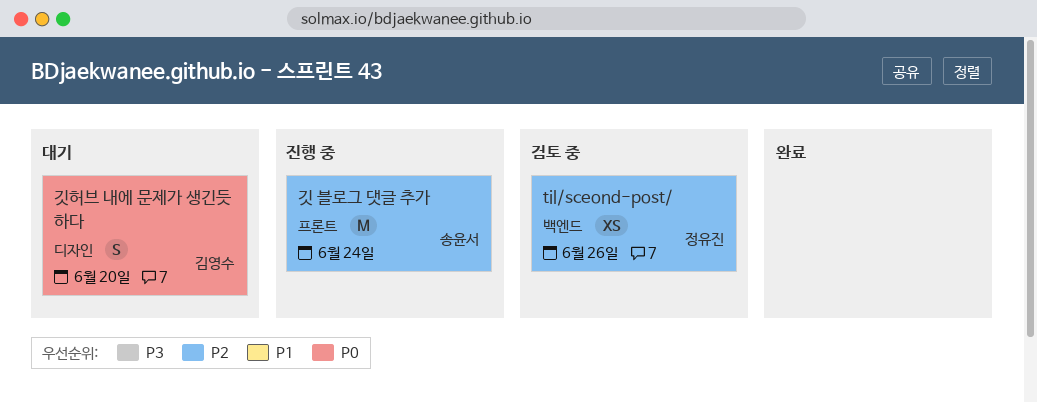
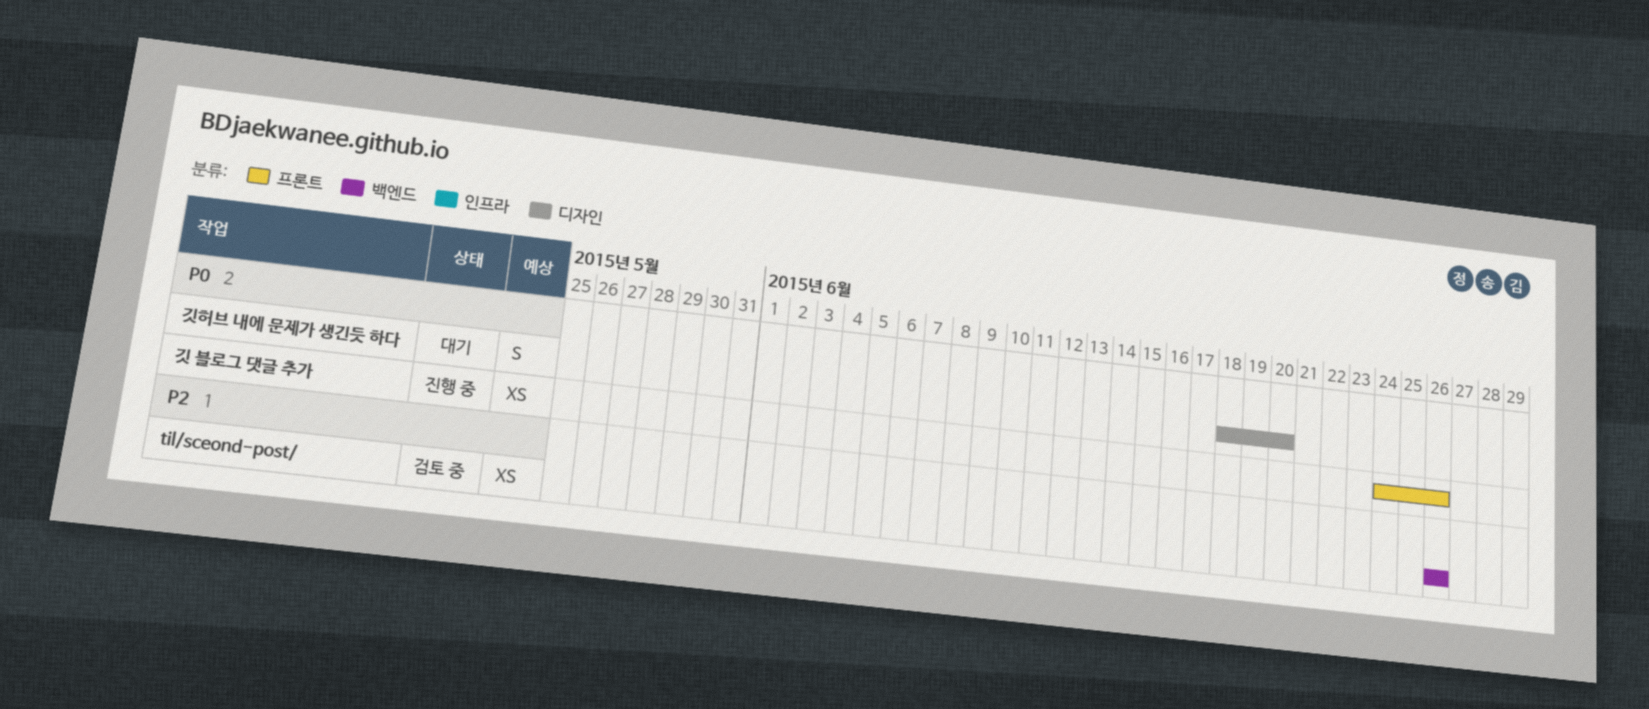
깃 블로그 댓글 추가, priority: P2 -> P0
깃 블로그 댓글 추가, estimate: M -> XS
깃 블로그 댓글 추가, due: Jun 24 -> Jun 26

